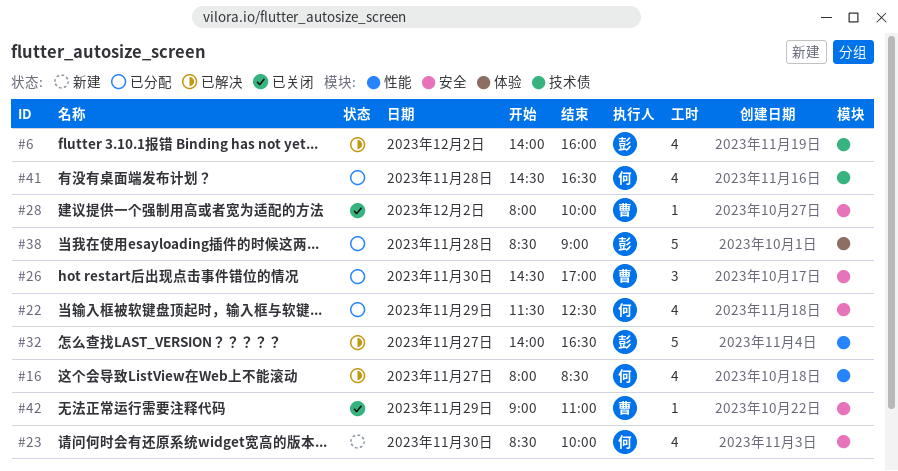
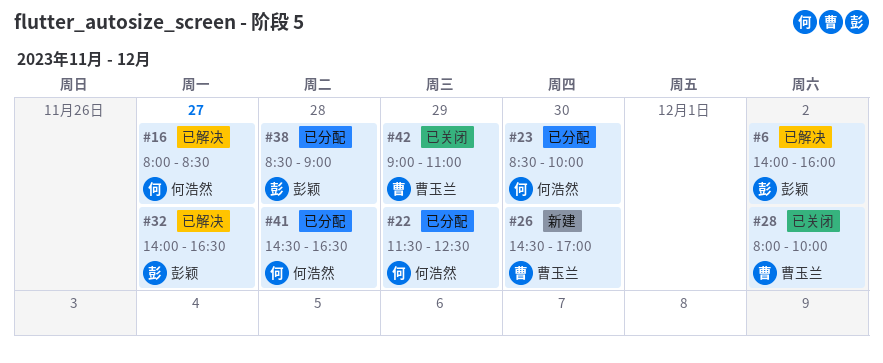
#23, status: 新建 -> 已分配
#26, status: 已分配 -> 新建

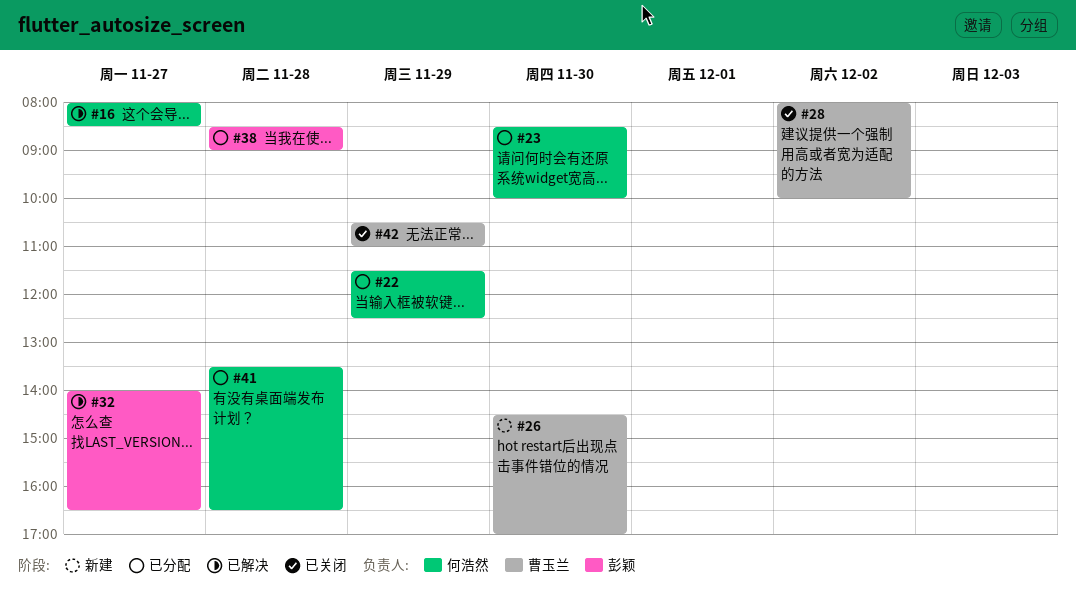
#6: present -> none
#41, begins: 14:30 -> 13:30
#42, begins: 09:00 -> 10:30

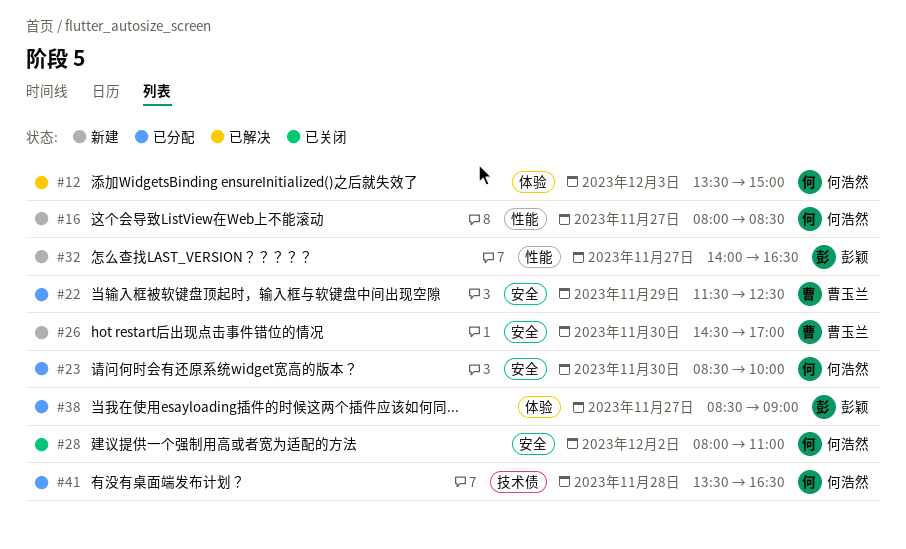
#12: none -> present
#16, status: 已解决 -> 新建
#22, owner: 何浩然 -> 曹玉兰
#28, owner: 曹玉兰 -> 何浩然
#28, ends: 10:00 -> 11:00
#32, status: 已解决 -> 新建
#38, day: Nov 28 -> Nov 27
#42: present -> none

